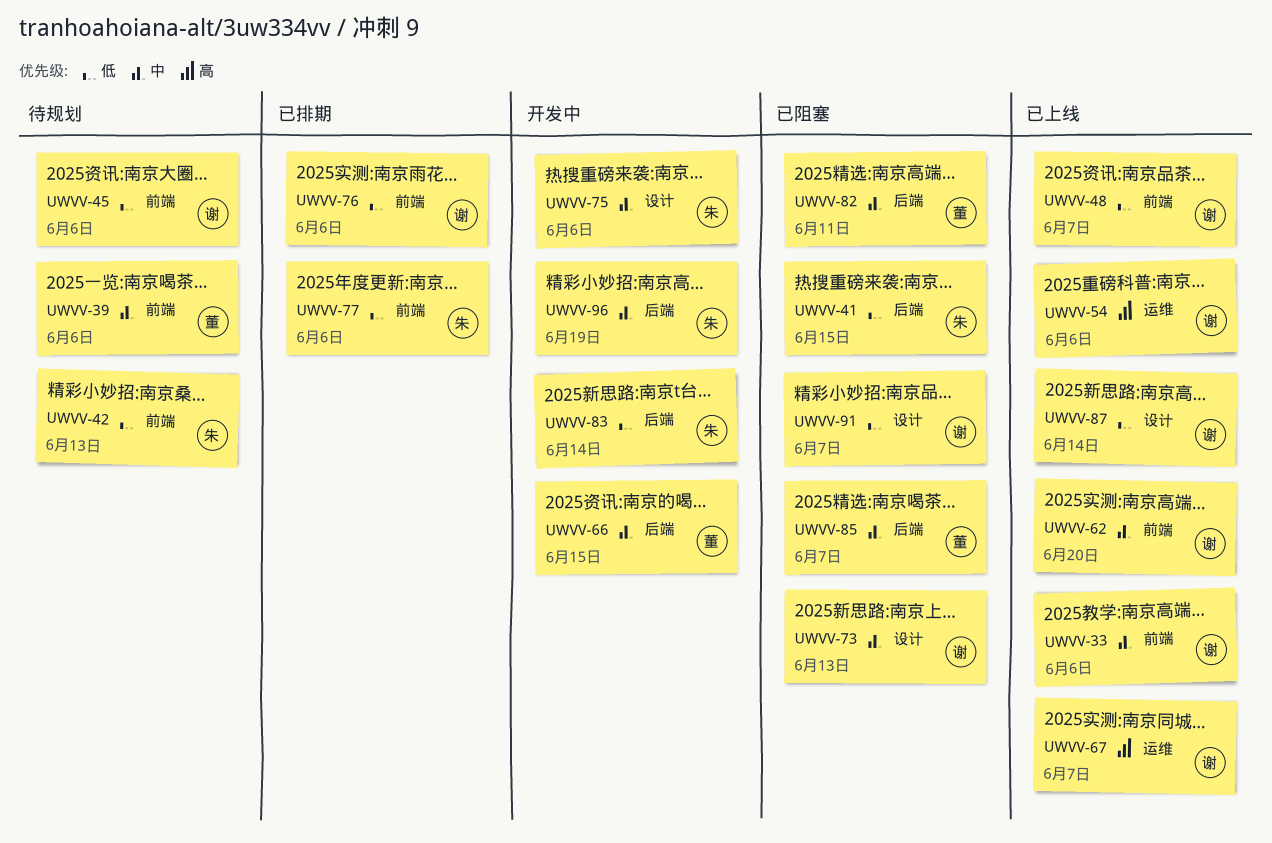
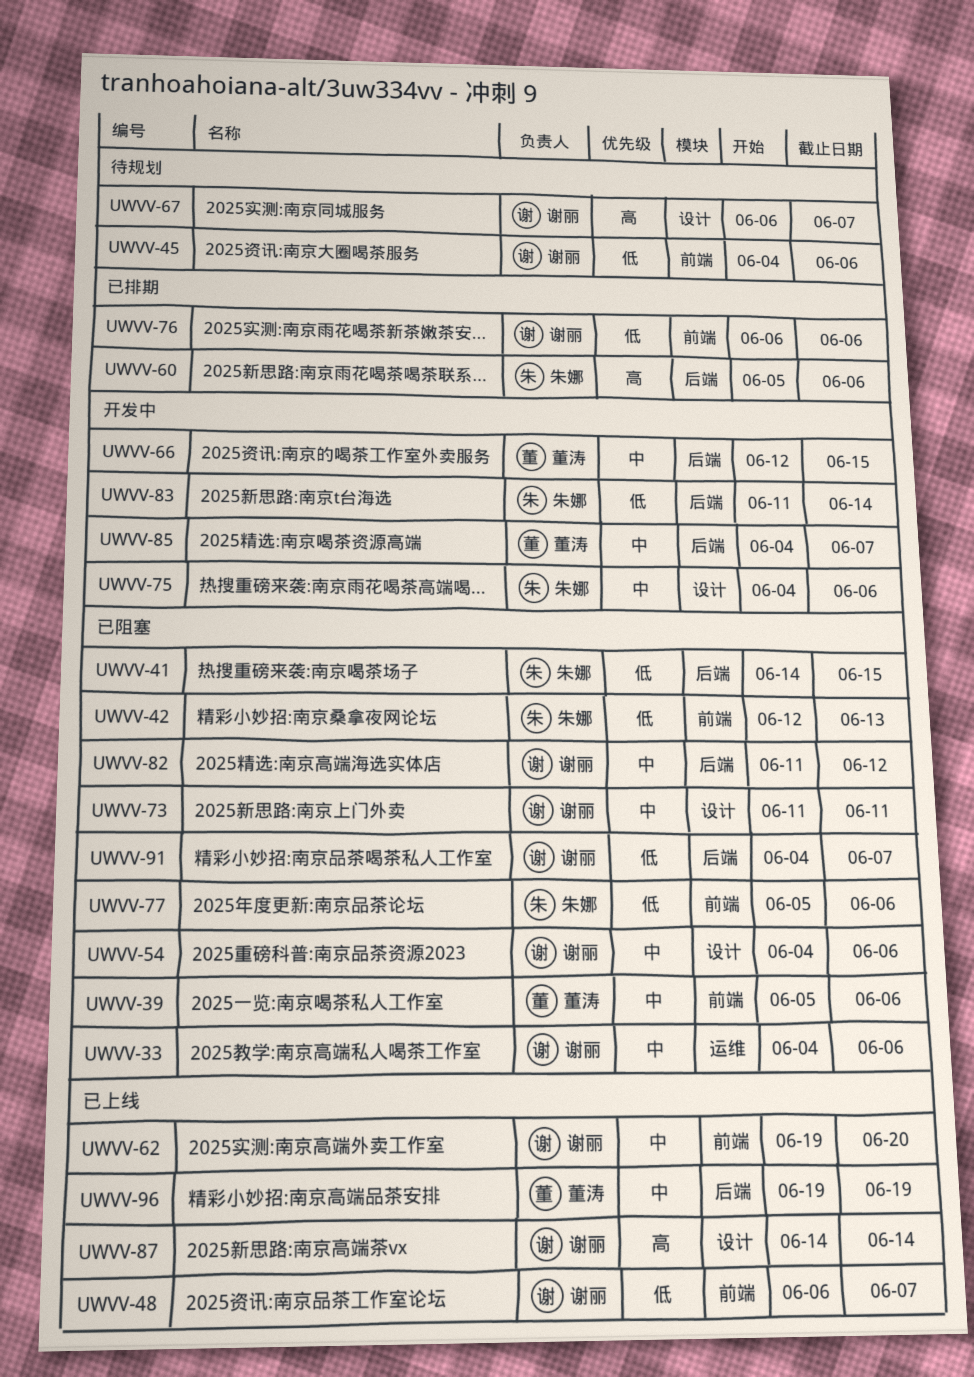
UWVV-33, status: 已上线 -> 已阻塞
UWVV-33, label: 前端 -> 运维
UWVV-39, status: 待规划 -> 已阻塞
UWVV-42, status: 待规划 -> 已阻塞
UWVV-54, status: 已上线 -> 已阻塞
UWVV-54, priority: 高 -> 中
UWVV-54, label: 运维 -> 设计
UWVV-60: none -> present
UWVV-67, status: 已上线 -> 待规划
UWVV-67, label: 运维 -> 设计
UWVV-73, due: Jun 13 -> Jun 11
UWVV-77, status: 已排期 -> 已阻塞
UWVV-82, owner: 董涛 -> 谢丽
UWVV-82, due: Jun 11 -> Jun 12
UWVV-85, status: 已阻塞 -> 开发中
UWVV-87, priority: 低 -> 高
UWVV-91, label: 设计 -> 后端
UWVV-96, status: 开发中 -> 已上线
UWVV-96, owner: 朱娜 -> 董涛

